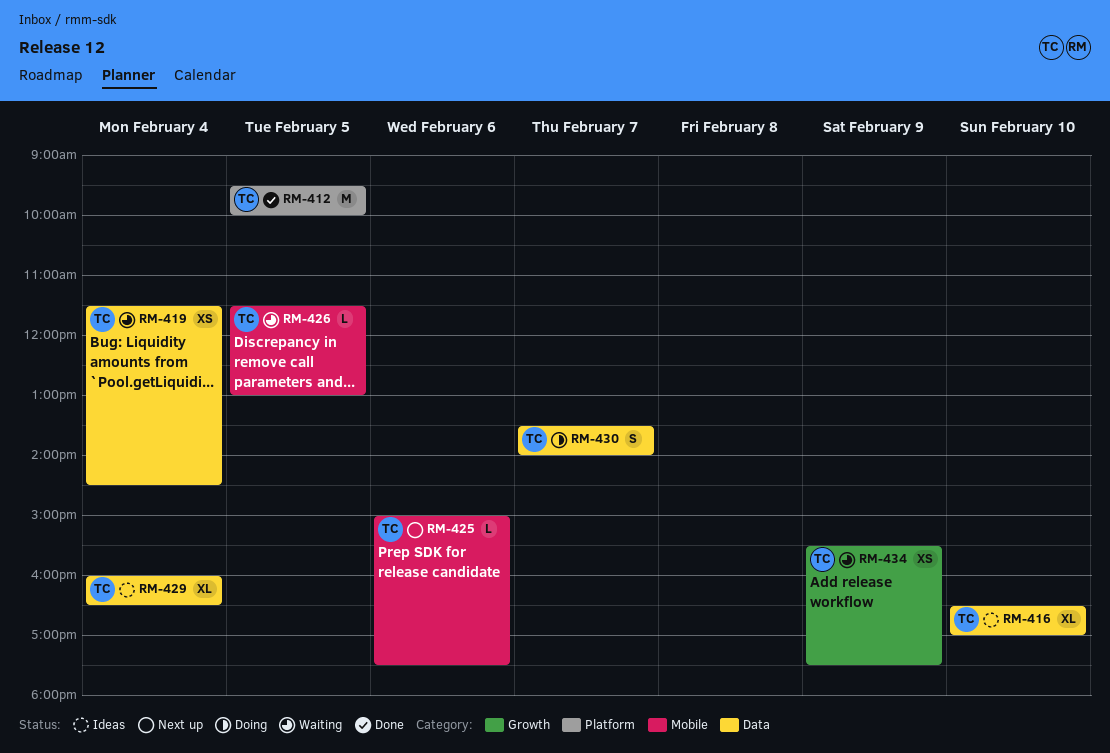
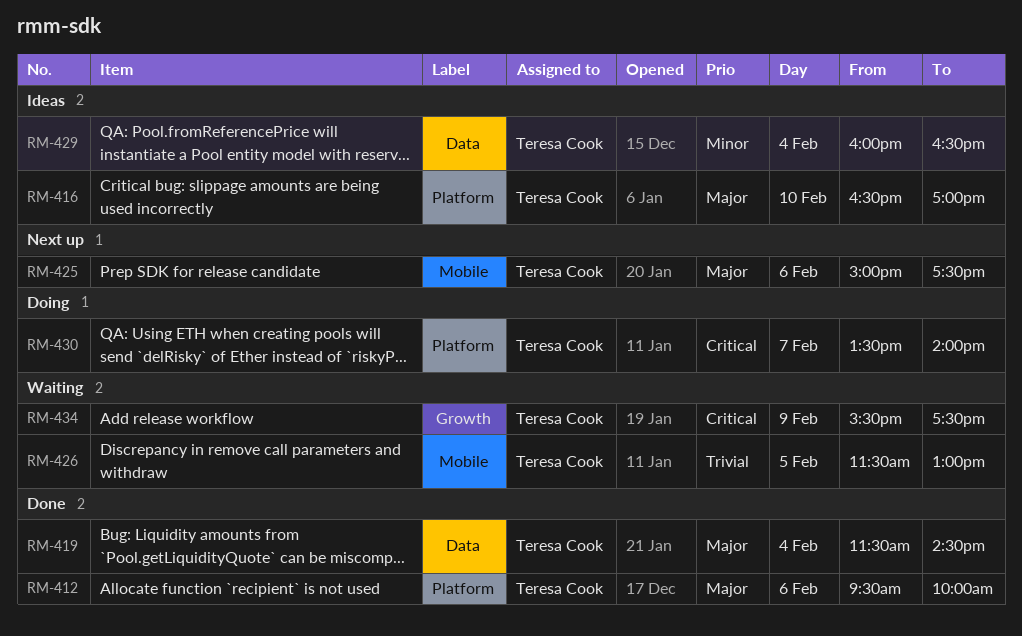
RM-412, day: Feb 5 -> Feb 6
RM-416, label: Data -> Platform
RM-419, status: Waiting -> Done
RM-430, label: Data -> Platform

